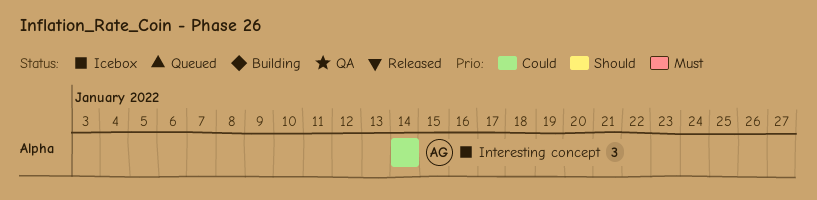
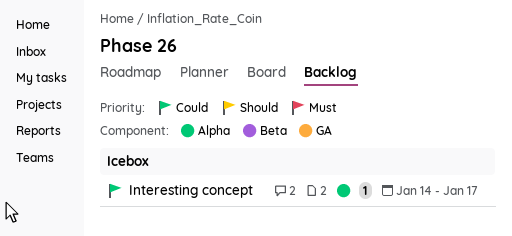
Interesting concept, estimate: 3 -> 1
Interesting concept, due: Jan 14 -> Jan 17

